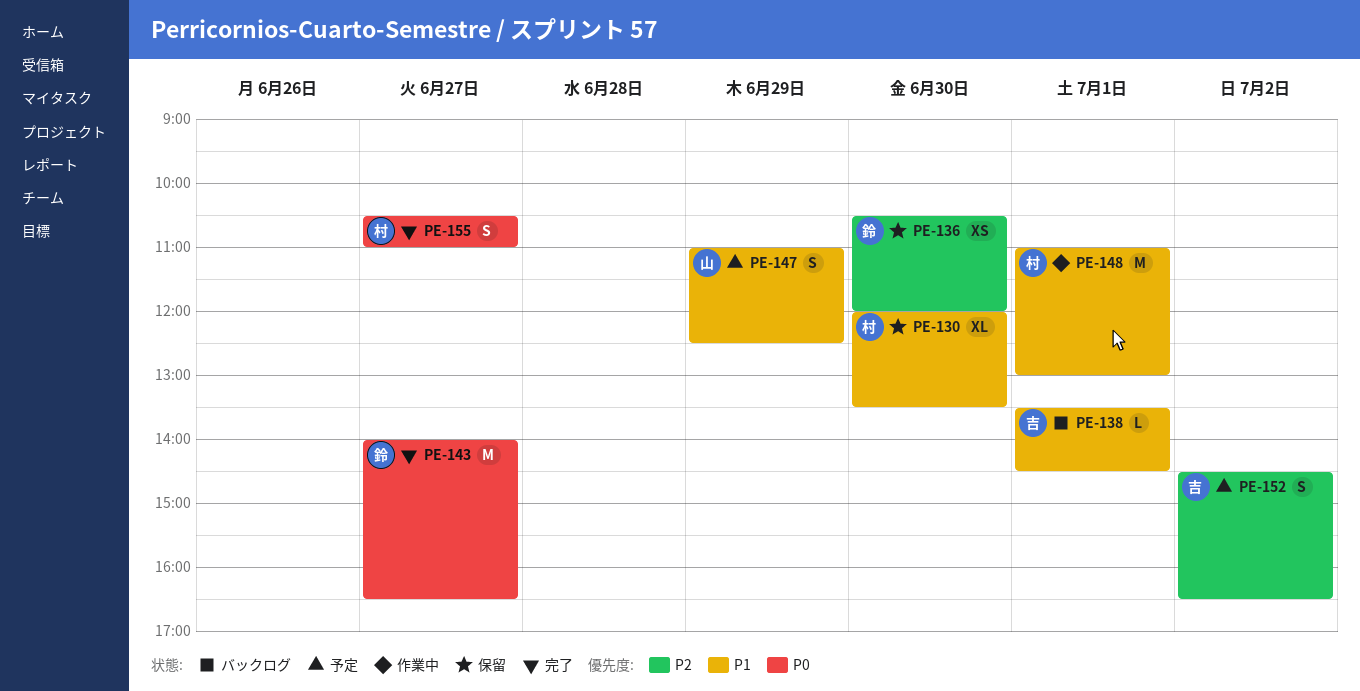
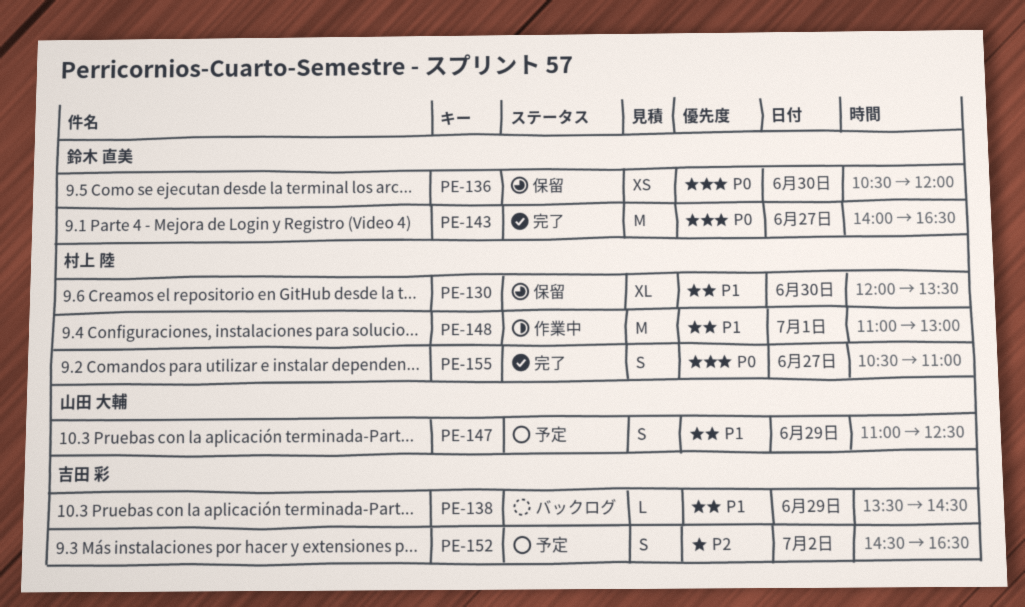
PE-136, priority: P2 -> P0
PE-138, day: Jul 1 -> Jun 29

